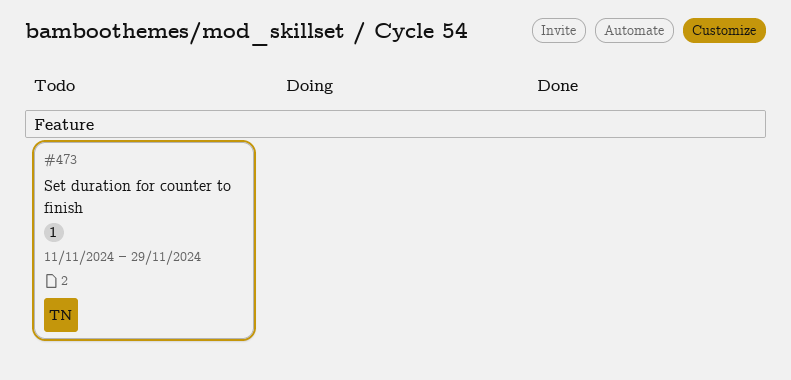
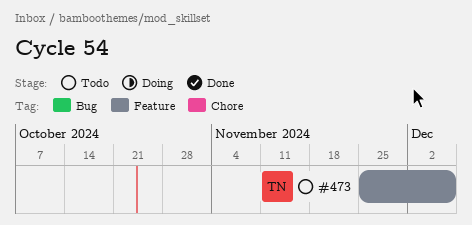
#473, start: Nov 11 -> Nov 25
#473, due: Nov 29 -> Dec 6

